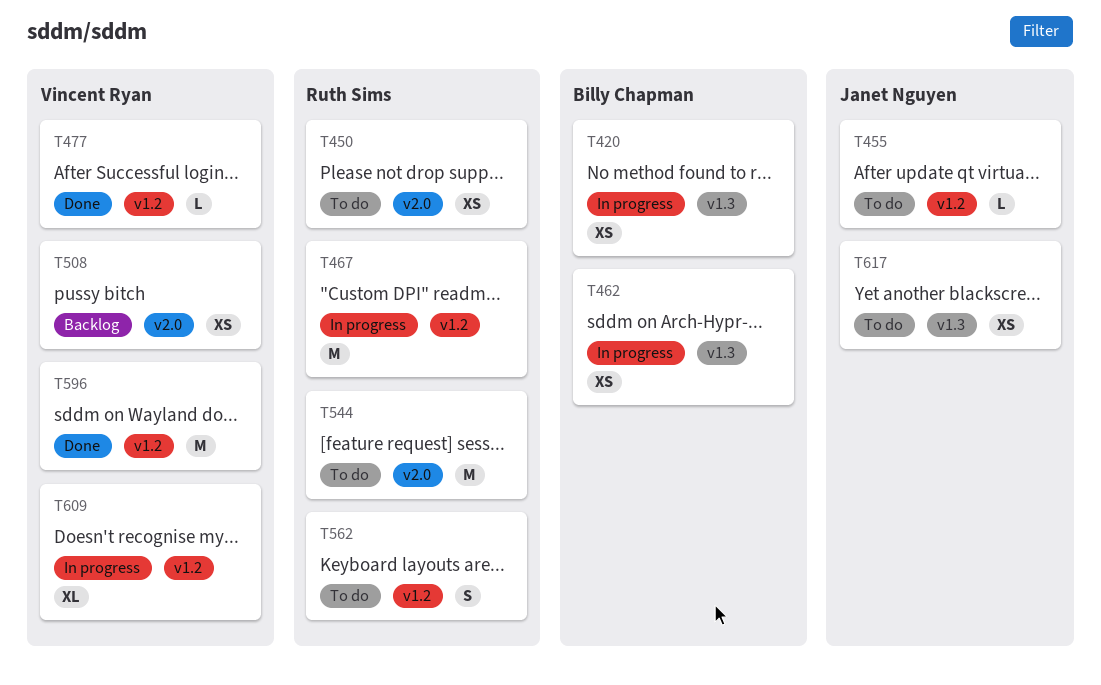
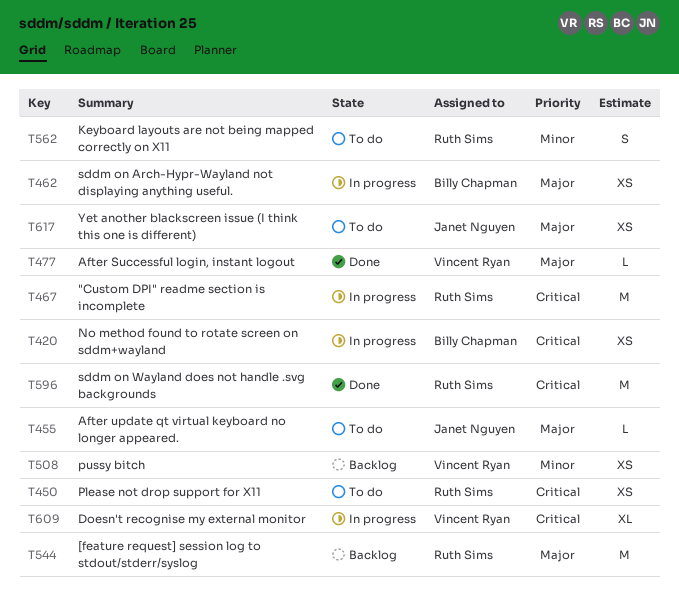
T544, status: To do -> Backlog
T596, owner: Vincent Ryan -> Ruth Sims

